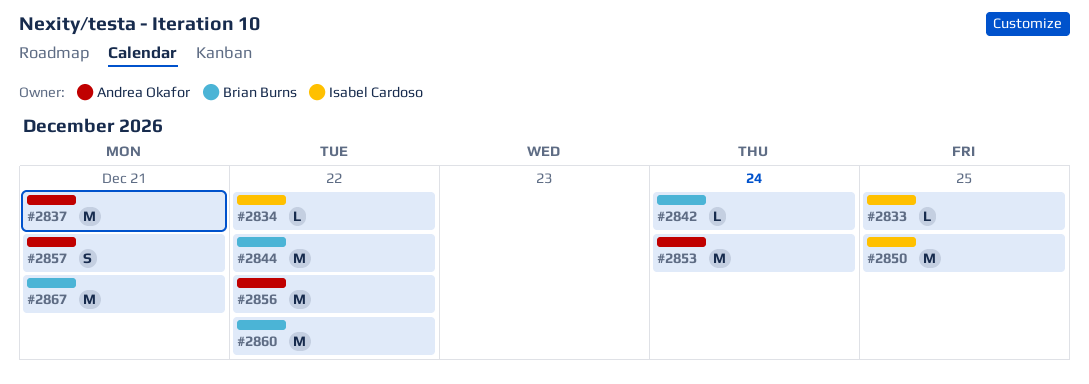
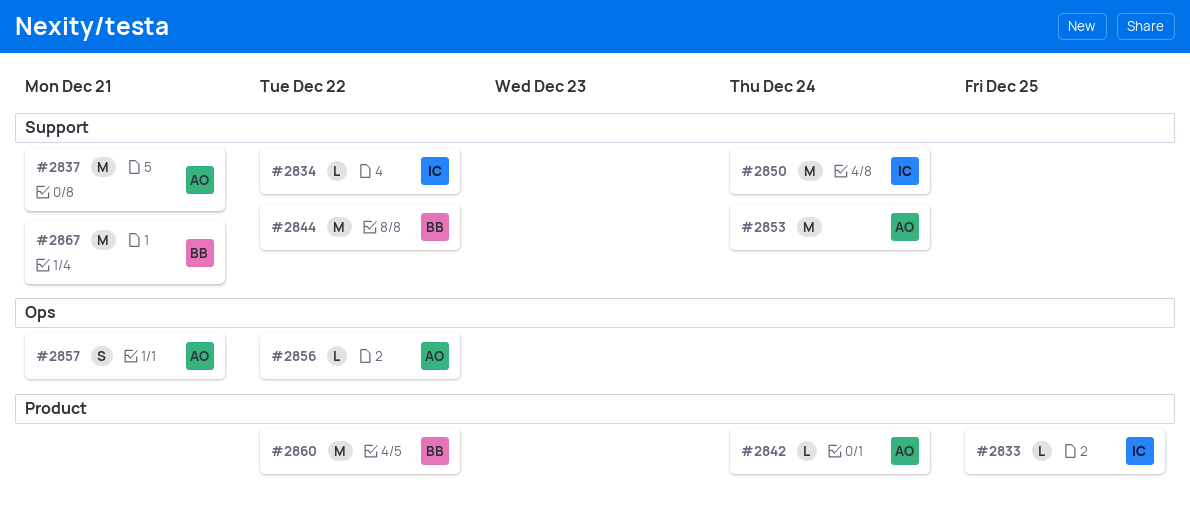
#2842, owner: Brian Burns -> Andrea Okafor
#2850, due: Dec 25 -> Dec 24
#2856, estimate: M -> L

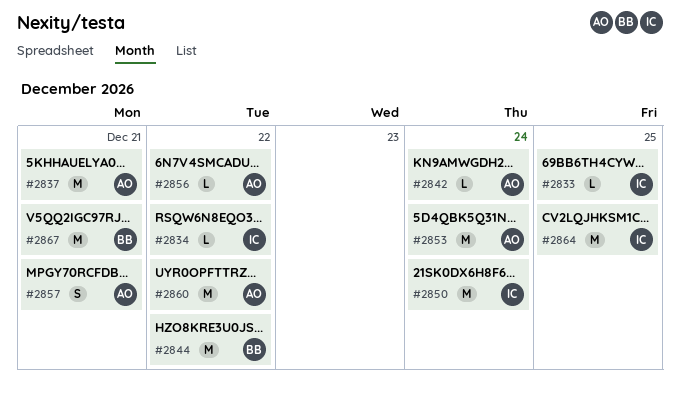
#2860, owner: BB -> AO
#2864: none -> present

